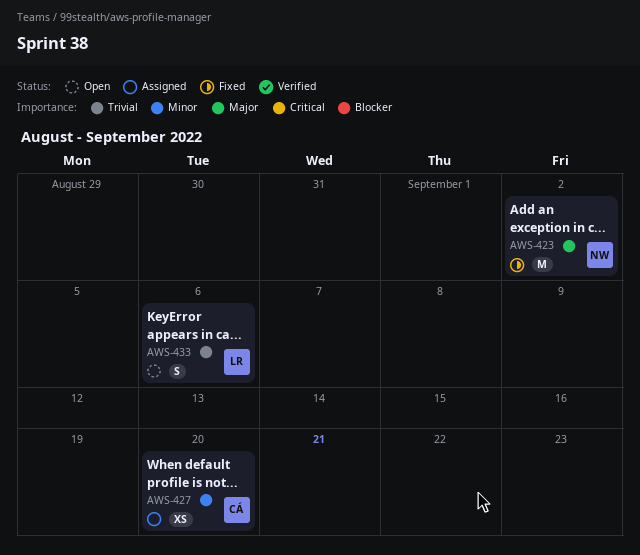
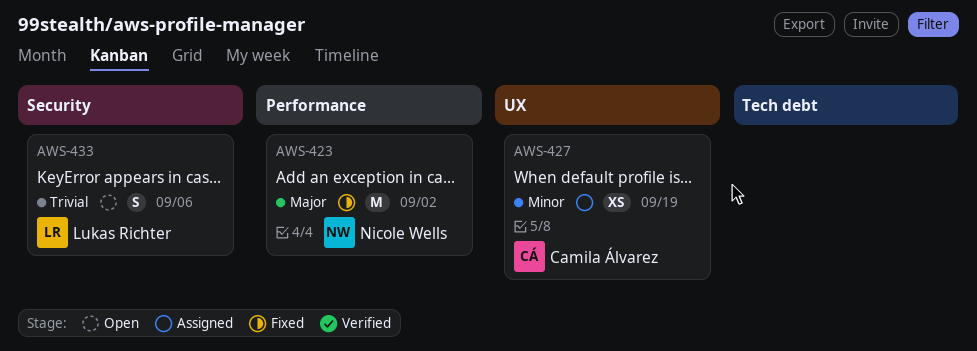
AWS-427, due: Sep 20 -> Sep 19

